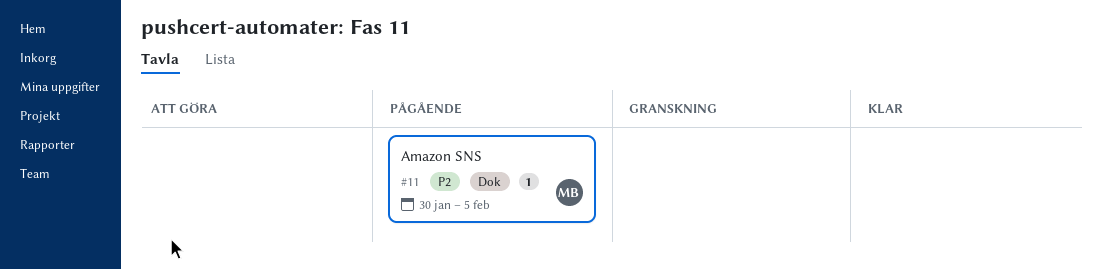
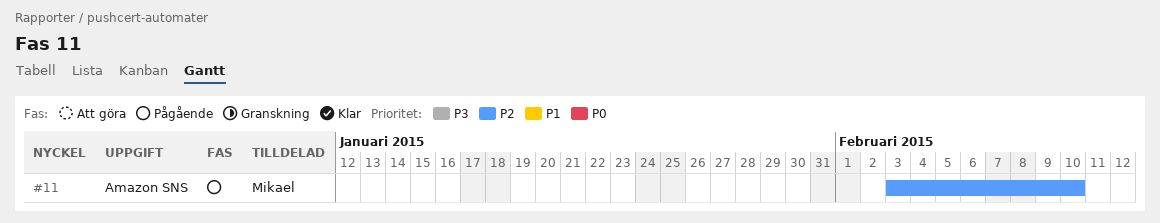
#11, start: Jan 30 -> Feb 3
#11, due: Feb 5 -> Feb 10

